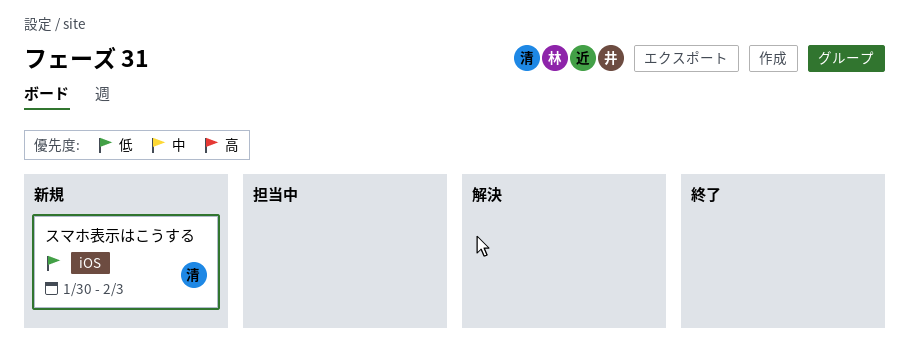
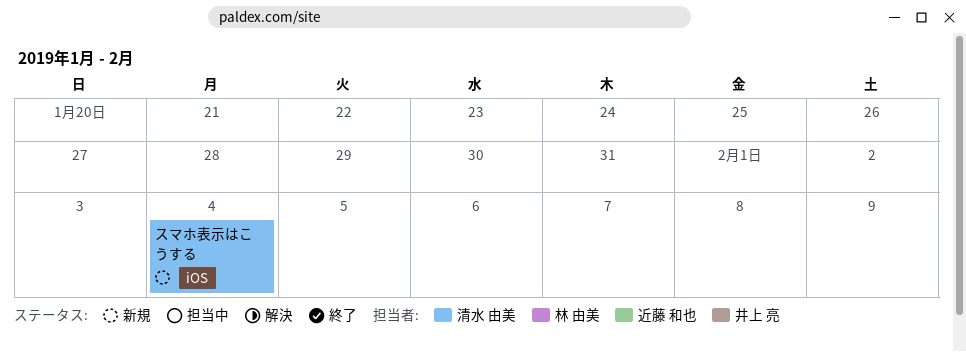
スマホ表示はこうする, due: Feb 3 -> Feb 4

